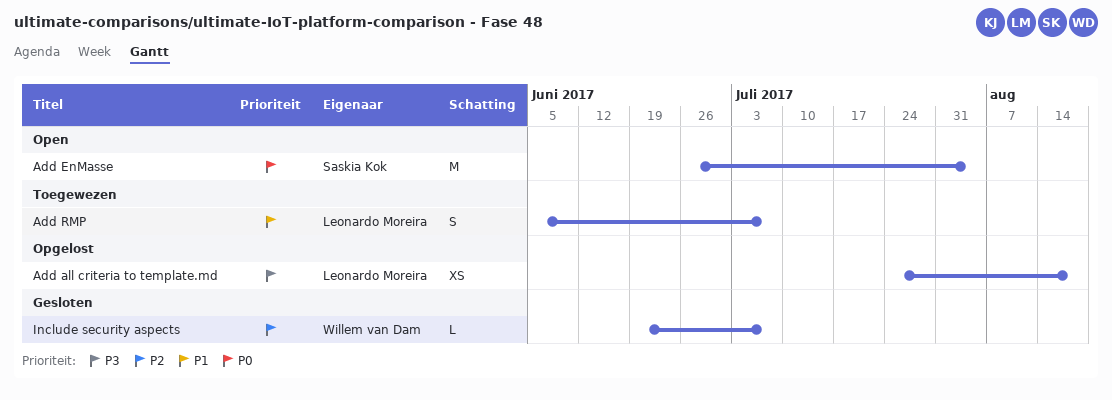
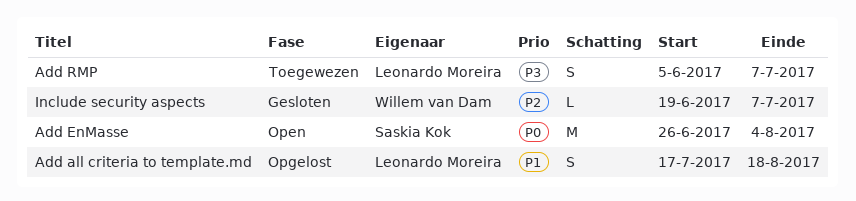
Add all criteria to template.md, priority: P3 -> P1
Add all criteria to template.md, estimate: XS -> S
Add all criteria to template.md, start: Jul 24 -> Jul 17
Add RMP, priority: P1 -> P3

